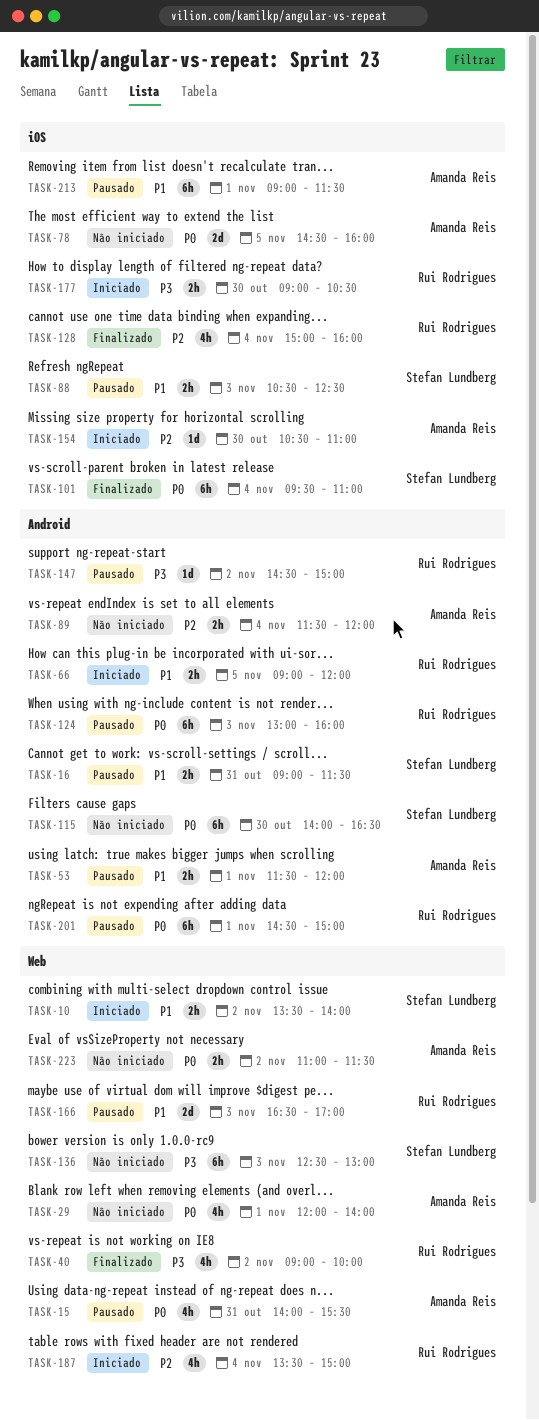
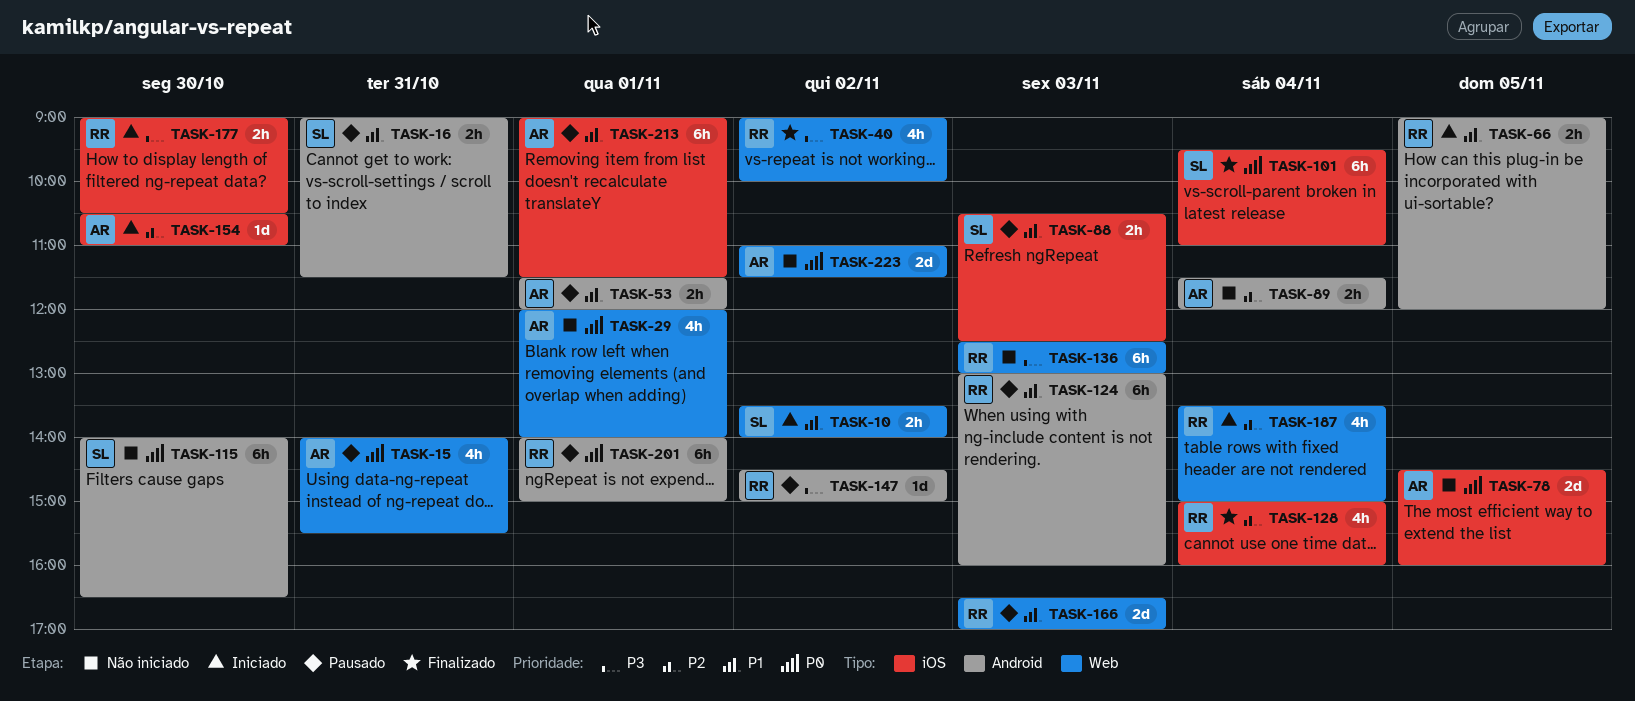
TASK-124, priority: P0 -> P1
TASK-136, owner: Stefan Lundberg -> Rui Rodrigues
TASK-201, begins: 14:30 -> 14:00
TASK-223, estimate: 2h -> 2d

